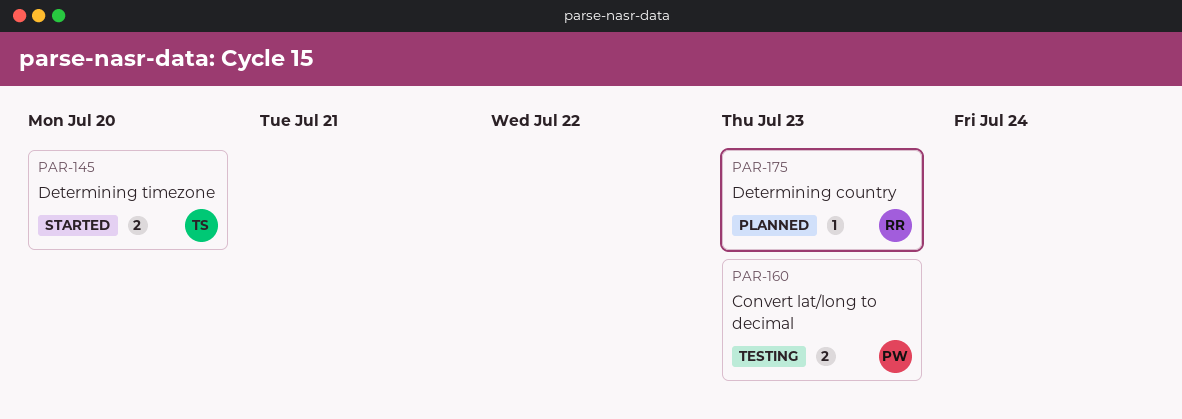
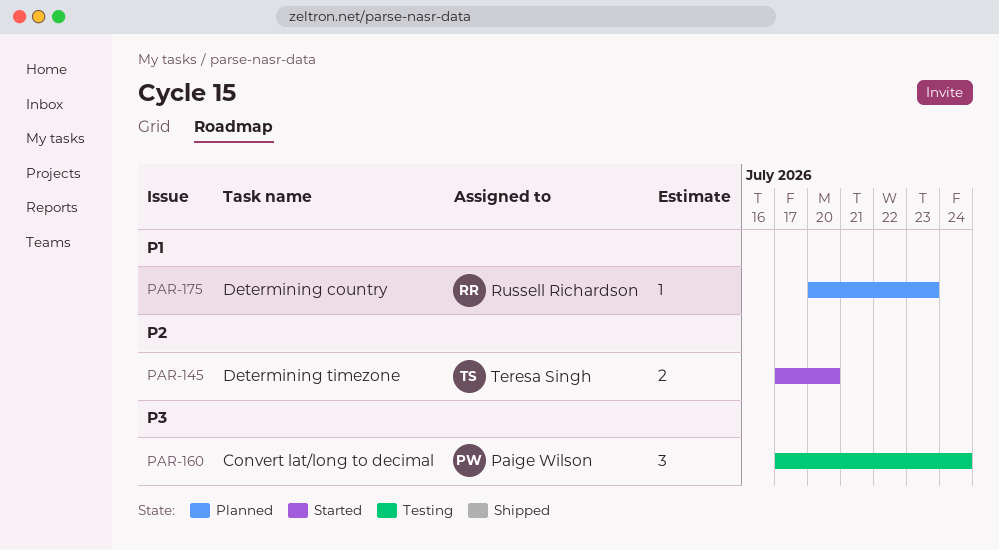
PAR-160, estimate: 2 -> 3
PAR-160, due: Jul 23 -> Jul 24

